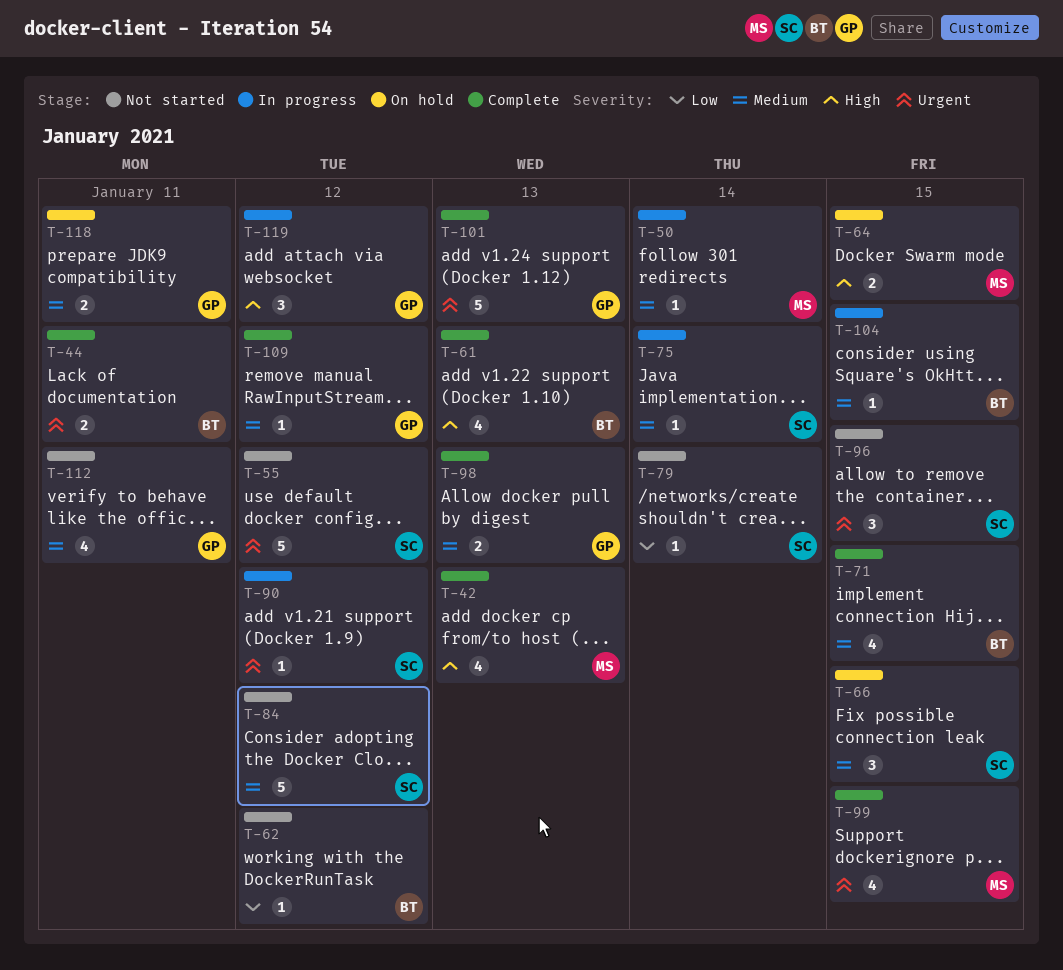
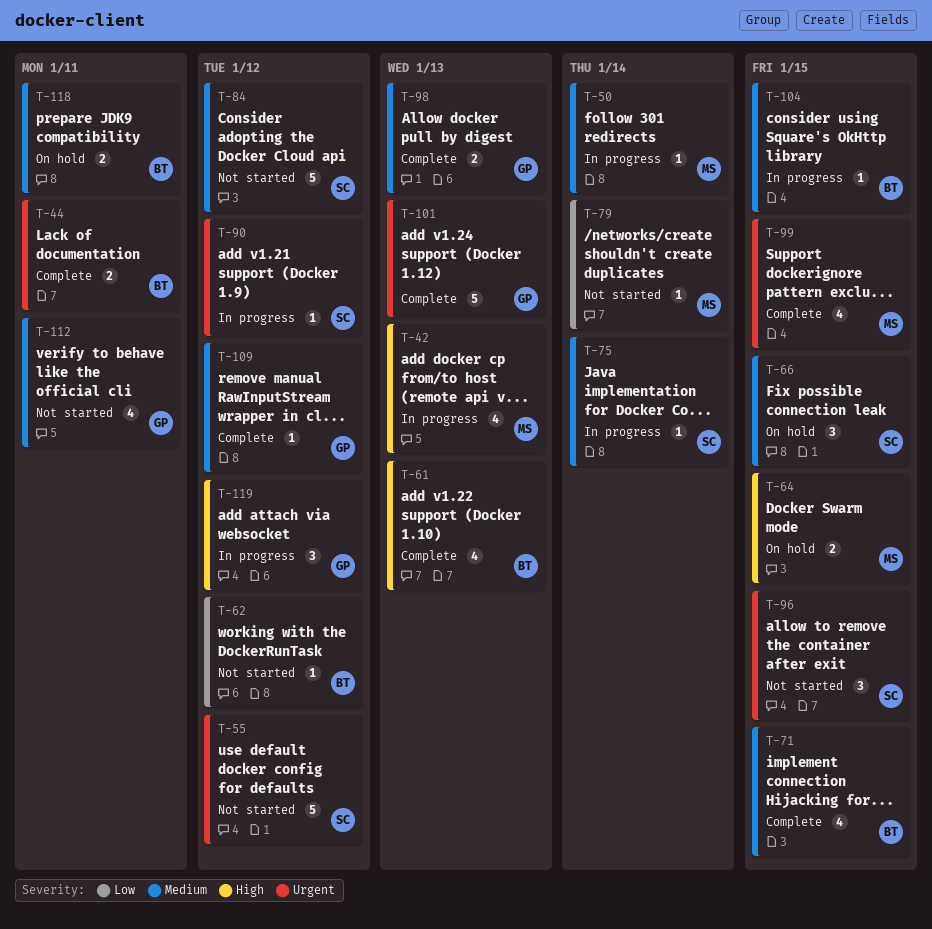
T-42, status: Complete -> In progress
T-79, owner: SC -> MS
T-118, owner: GP -> BT

